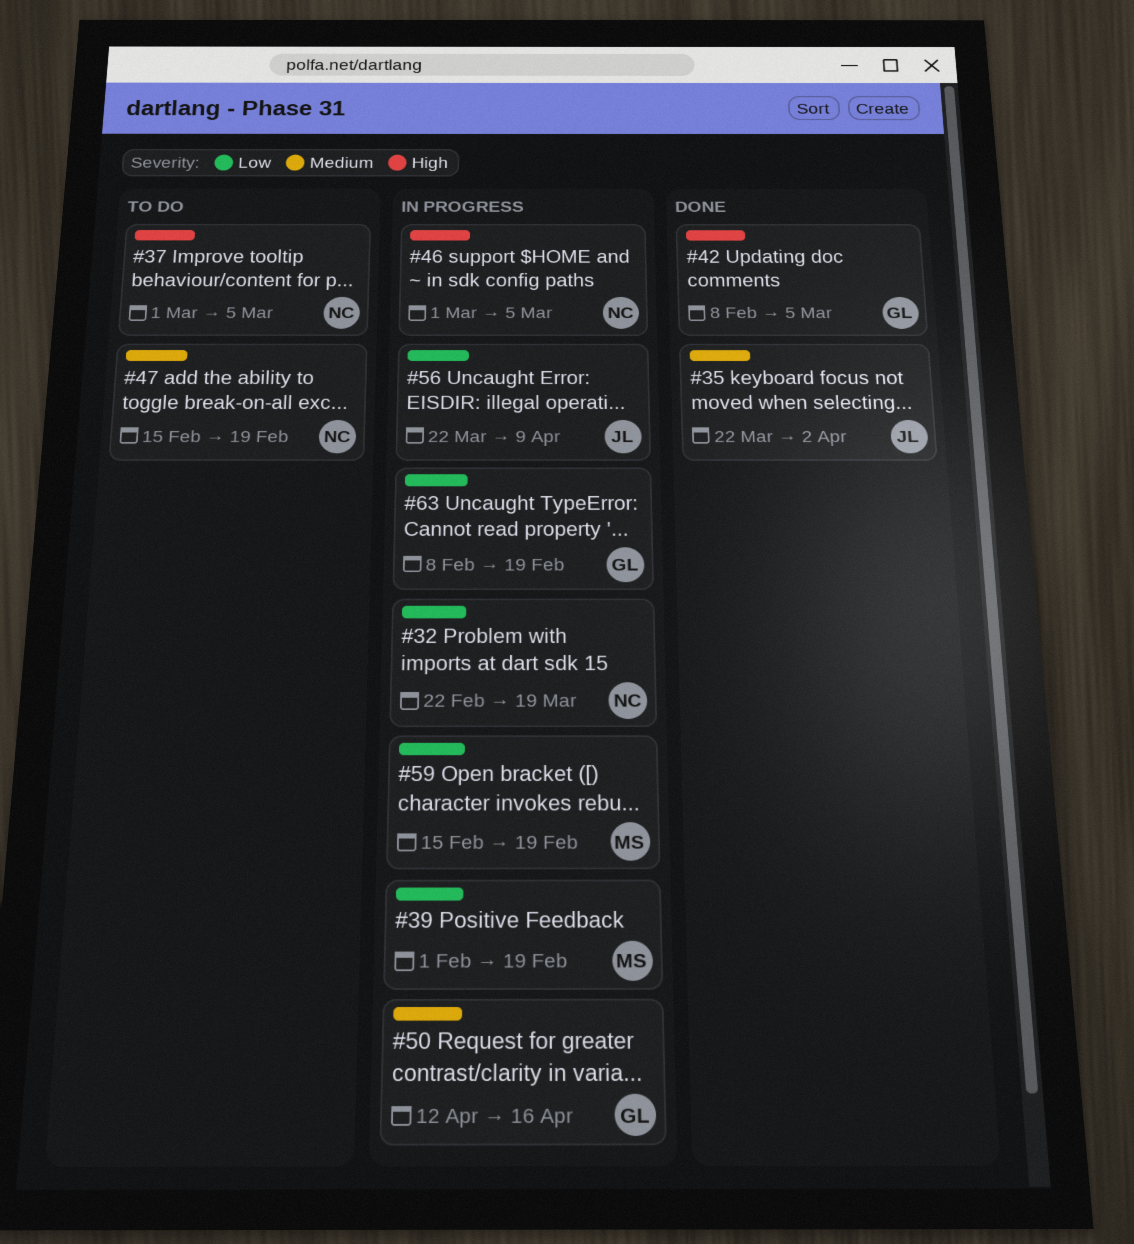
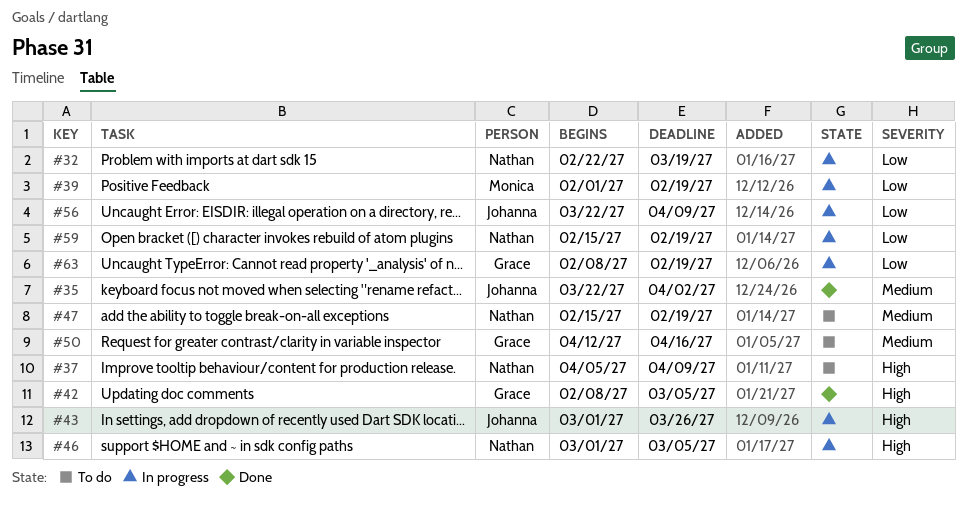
#37, start: Mar 1 -> Apr 5
#37, due: Mar 5 -> Apr 9
#43: none -> present
#50, status: In progress -> To do
#59, owner: Monica -> Nathan

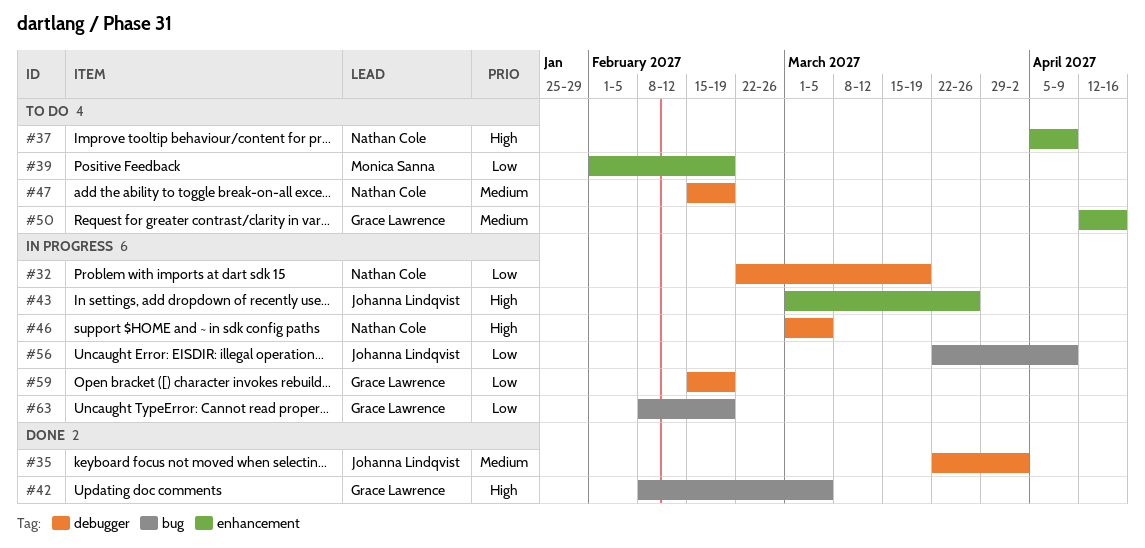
#39, status: In progress -> To do
#59, owner: Nathan Cole -> Grace Lawrence

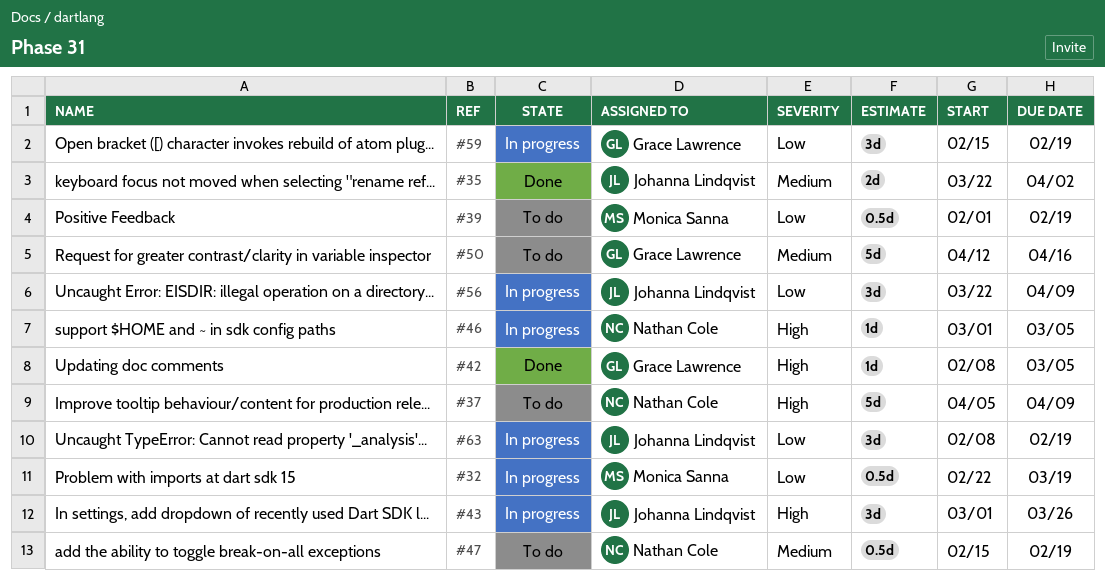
#32, owner: Nathan Cole -> Monica Sanna
#63, owner: Grace Lawrence -> Johanna Lindqvist

